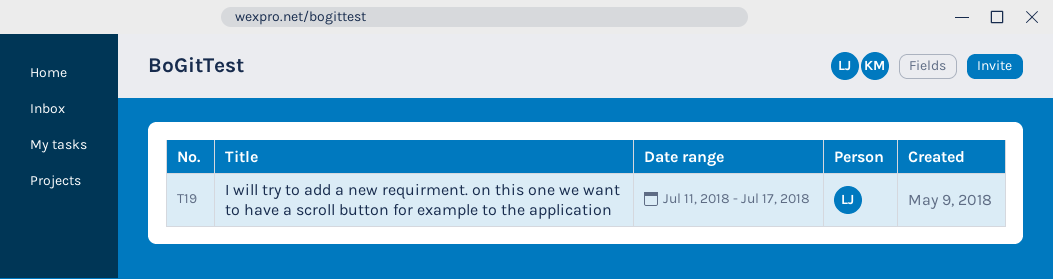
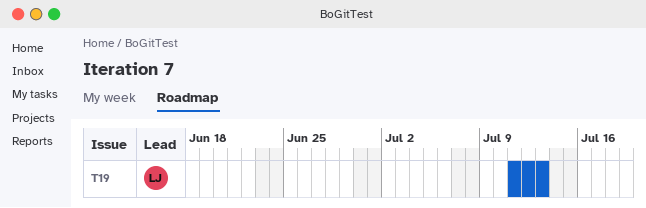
T19, due: Jul 17 -> Jul 13

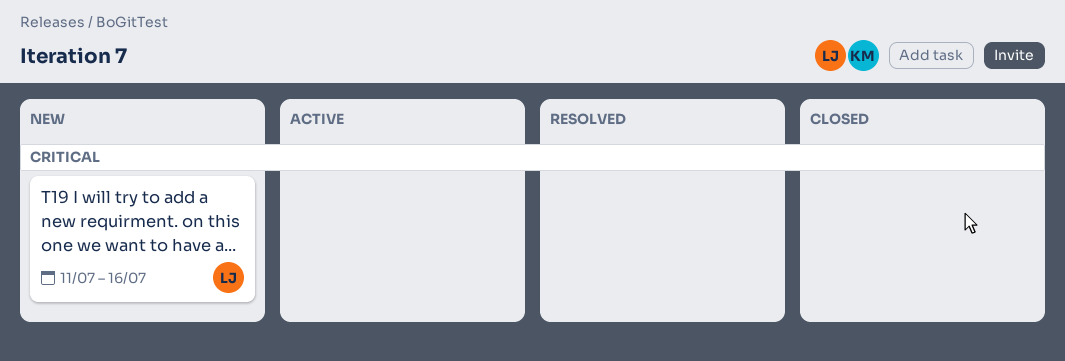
T19, due: Jul 13 -> Jul 16

